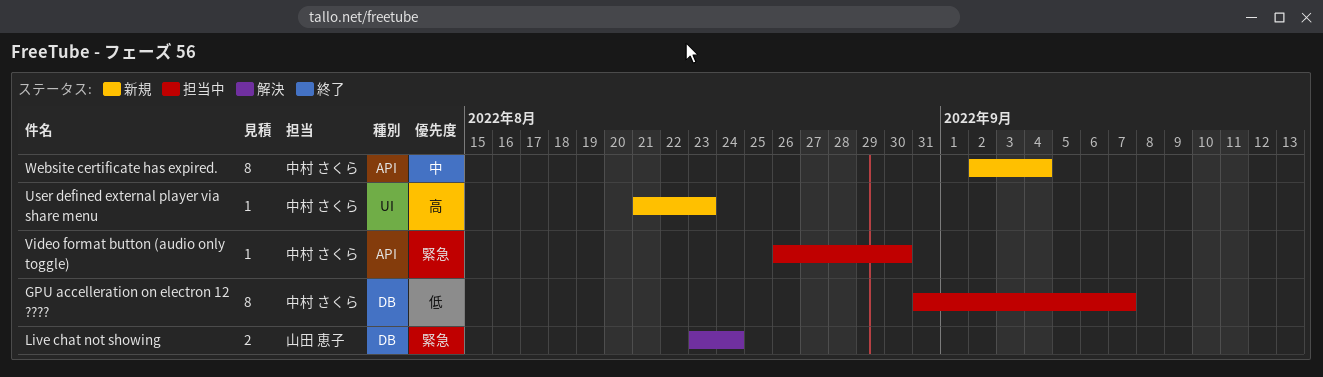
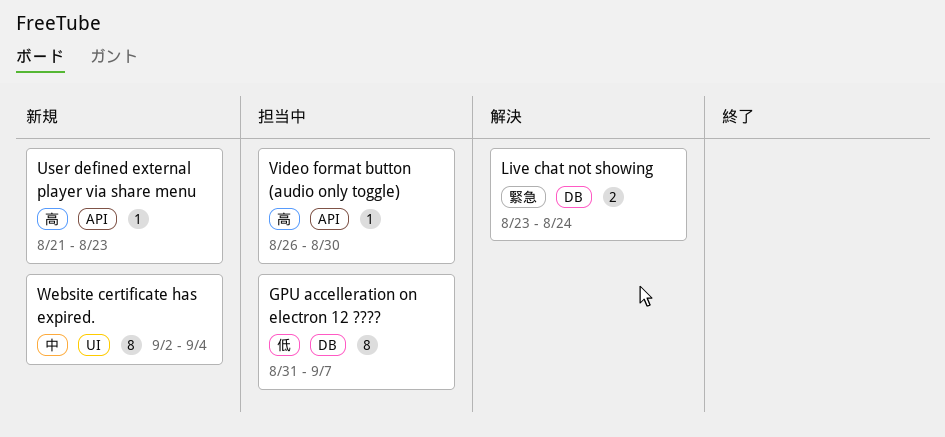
User defined external player via share menu, label: UI -> API
Video format button (audio only toggle), priority: 緊急 -> 高
Website certificate has expired., label: API -> UI

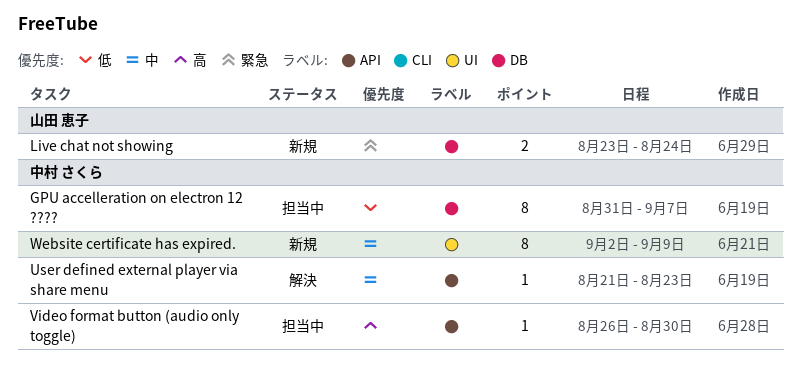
Live chat not showing, status: 解決 -> 新規
User defined external player via share menu, status: 新規 -> 解決
User defined external player via share menu, priority: 高 -> 中
Website certificate has expired., due: Sep 4 -> Sep 9

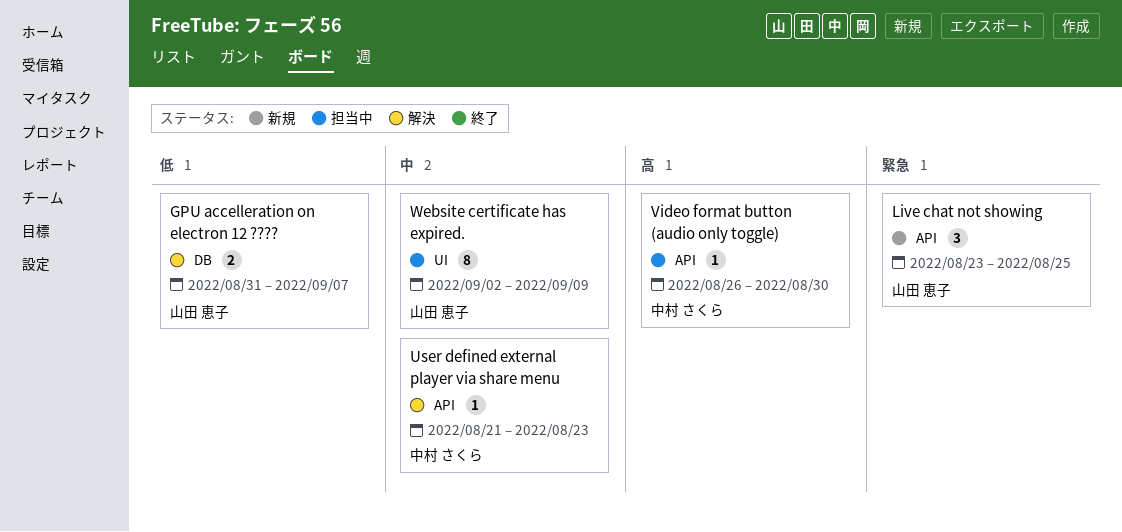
GPU accelleration on electron 12 ????, status: 担当中 -> 解決
GPU accelleration on electron 12 ????, owner: 中村 さくら -> 山田 恵子
GPU accelleration on electron 12 ????, estimate: 8 -> 2
Live chat not showing, label: DB -> API
Live chat not showing, estimate: 2 -> 3
Live chat not showing, due: Aug 24 -> Aug 25
Website certificate has expired., status: 新規 -> 担当中
Website certificate has expired., owner: 中村 さくら -> 山田 恵子

